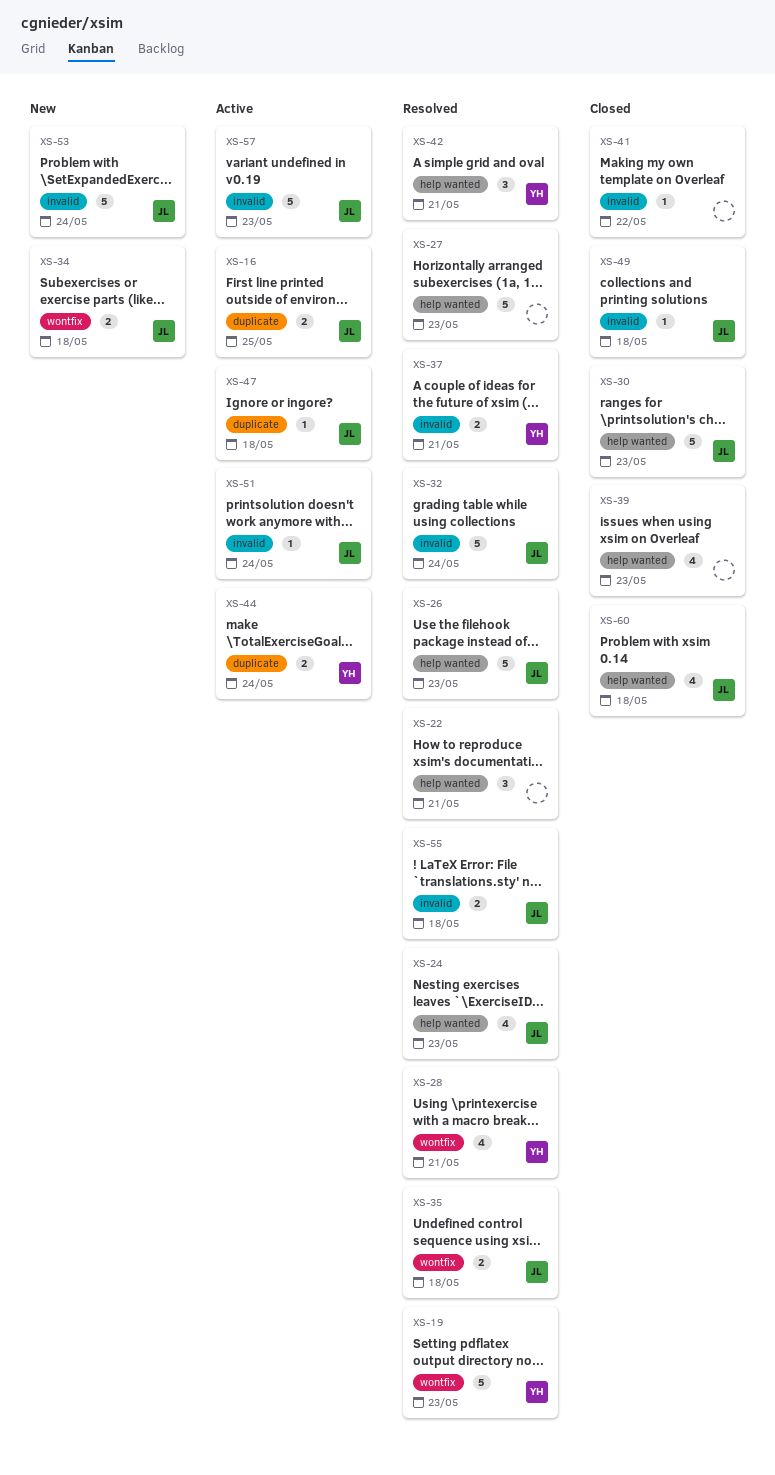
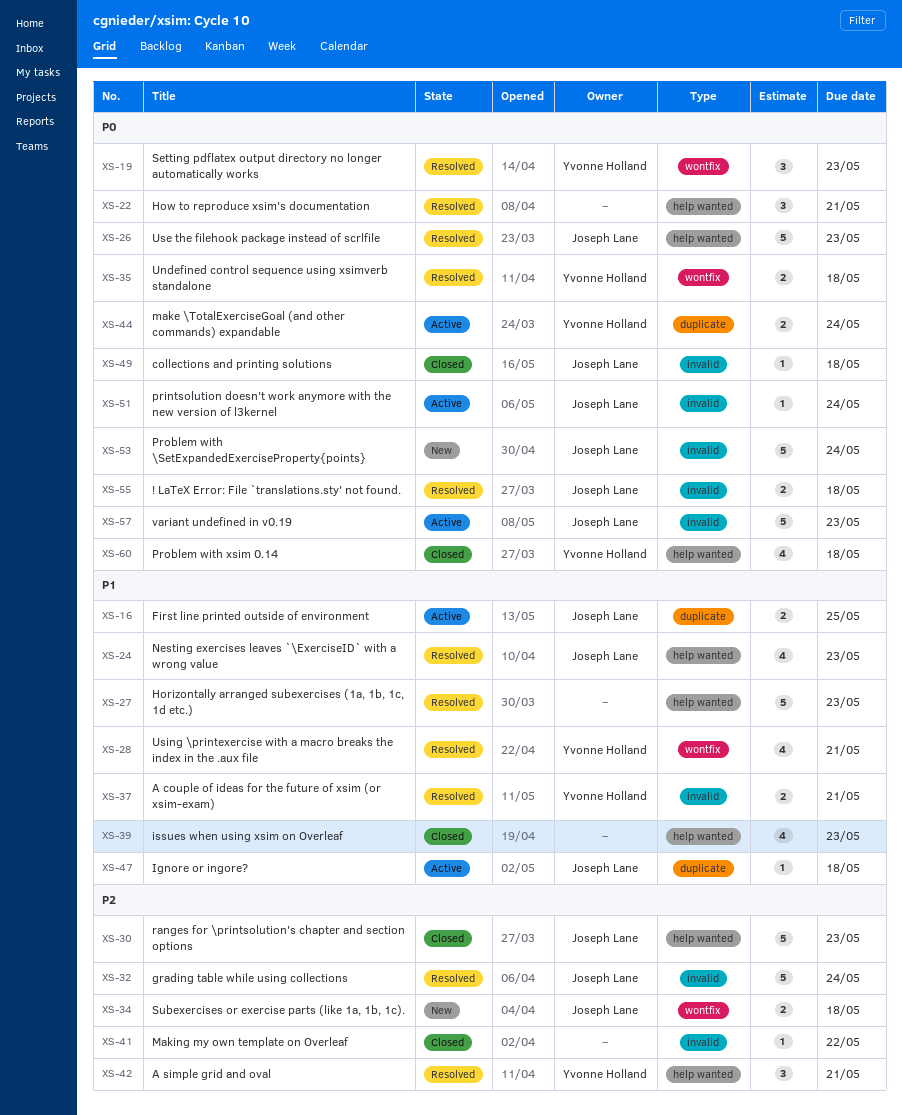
XS-19, estimate: 5 -> 3
XS-35, owner: Joseph Lane -> Yvonne Holland
XS-60, owner: Joseph Lane -> Yvonne Holland

